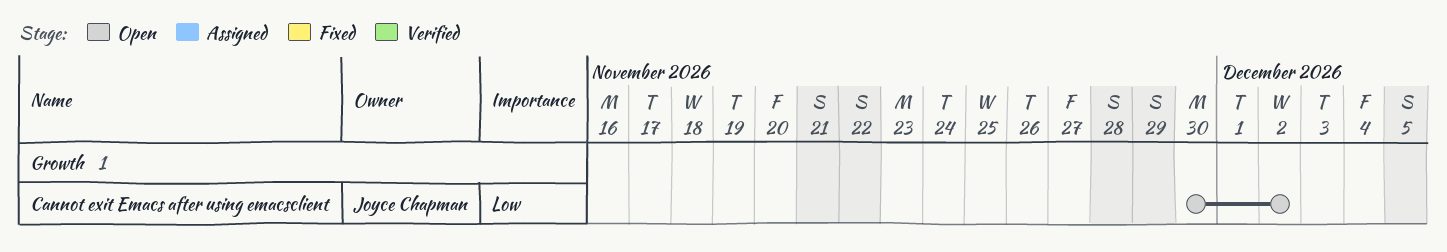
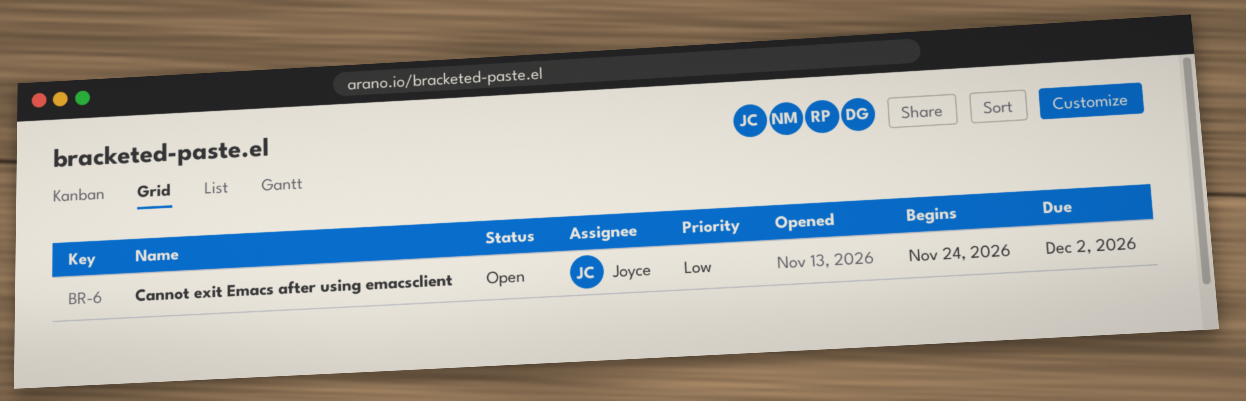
Cannot exit Emacs after using emacsclient, start: Nov 30 -> Nov 24

